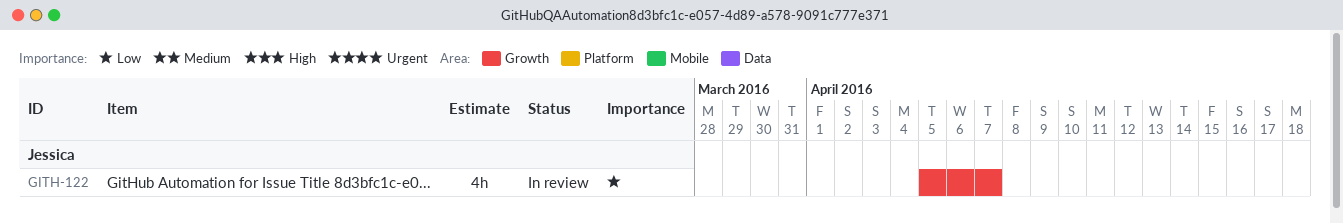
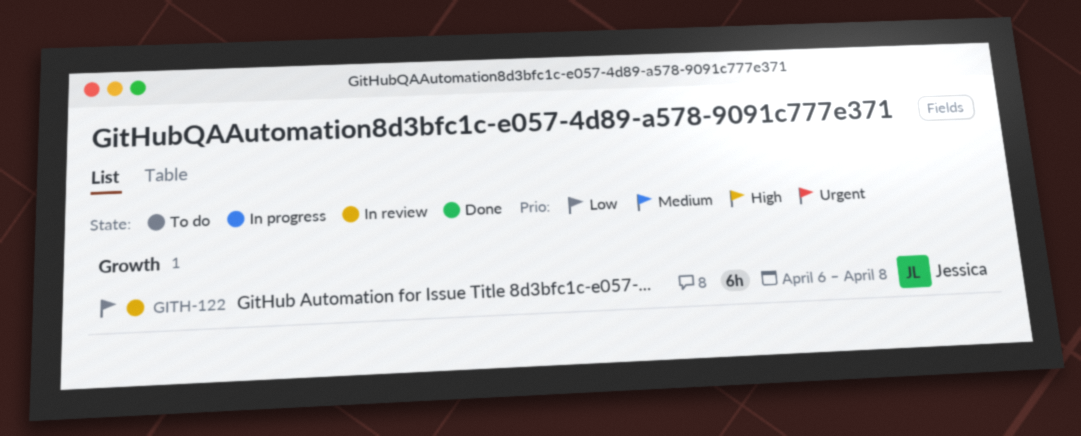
GITH-122, estimate: 4h -> 6h
GITH-122, start: Apr 5 -> Apr 6
GITH-122, due: Apr 7 -> Apr 8

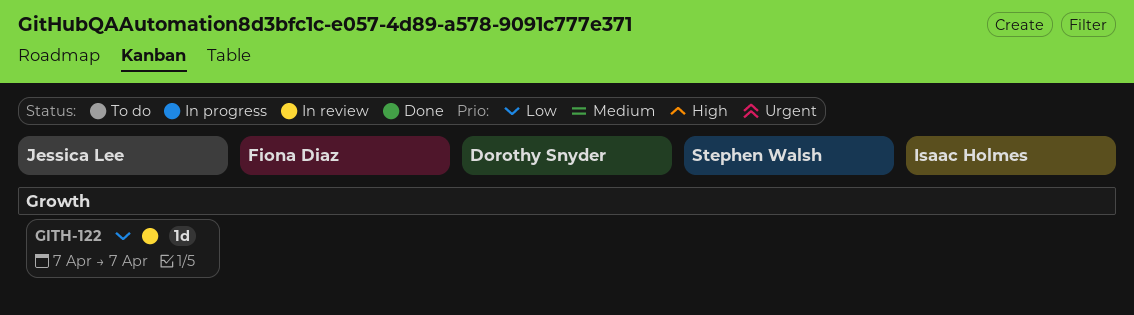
GITH-122, estimate: 6h -> 1d
GITH-122, start: Apr 6 -> Apr 7
GITH-122, due: Apr 8 -> Apr 7

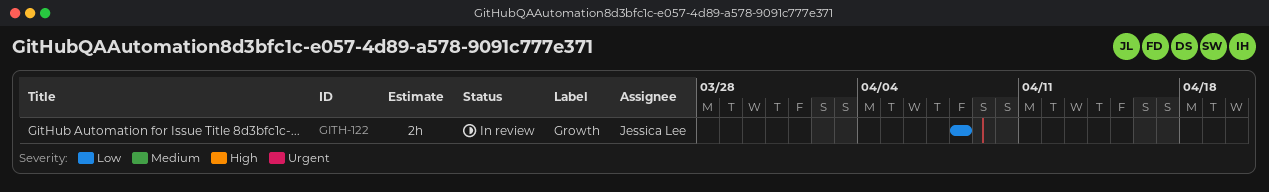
GITH-122, estimate: 1d -> 2h
GITH-122, start: Apr 7 -> Apr 8
GITH-122, due: Apr 7 -> Apr 8

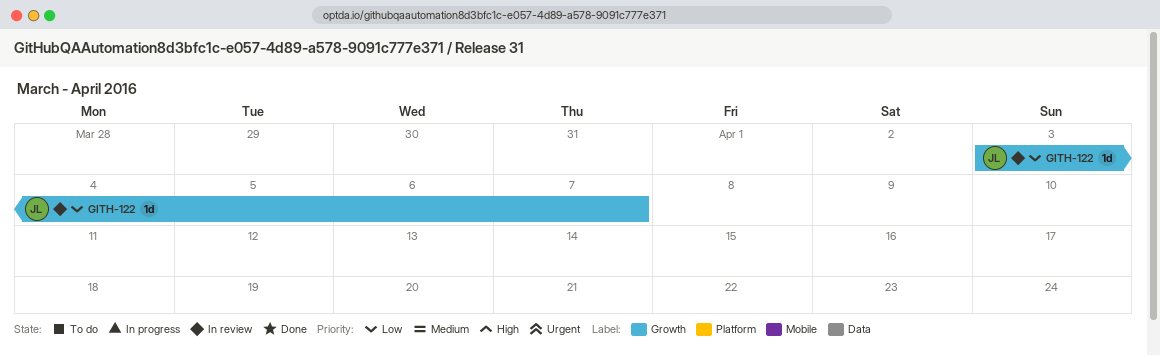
GITH-122, estimate: 2h -> 1d
GITH-122, start: Apr 8 -> Apr 3
GITH-122, due: Apr 8 -> Apr 7

